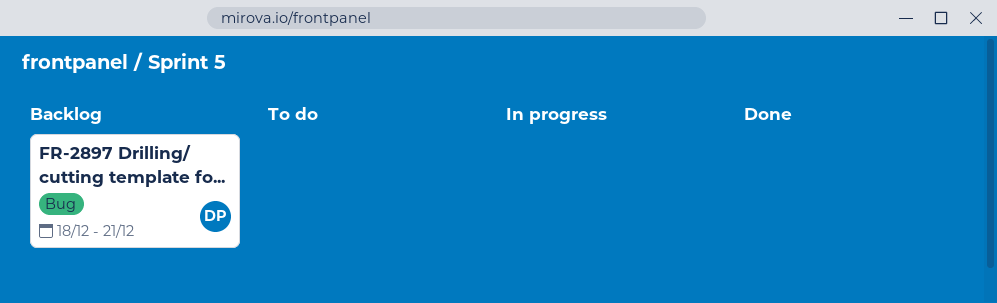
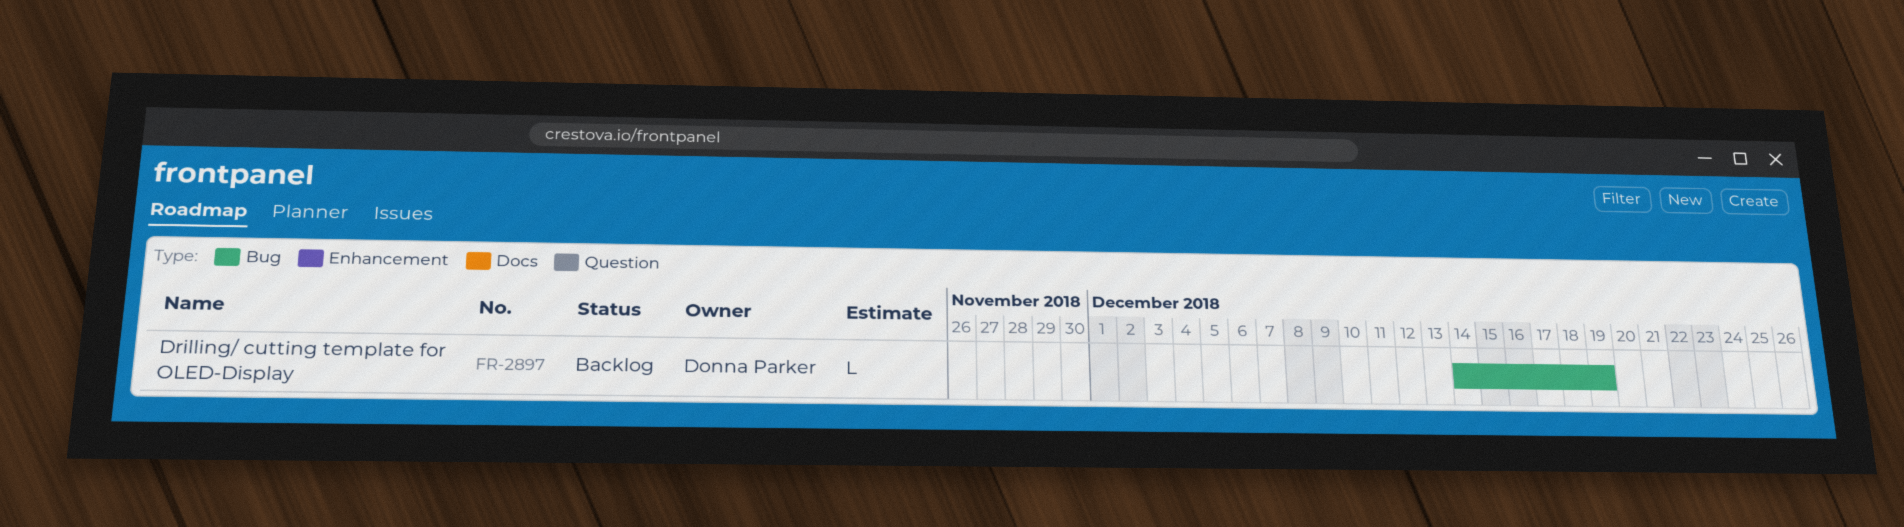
FR-2897, start: Dec 18 -> Dec 14
FR-2897, due: Dec 21 -> Dec 19

